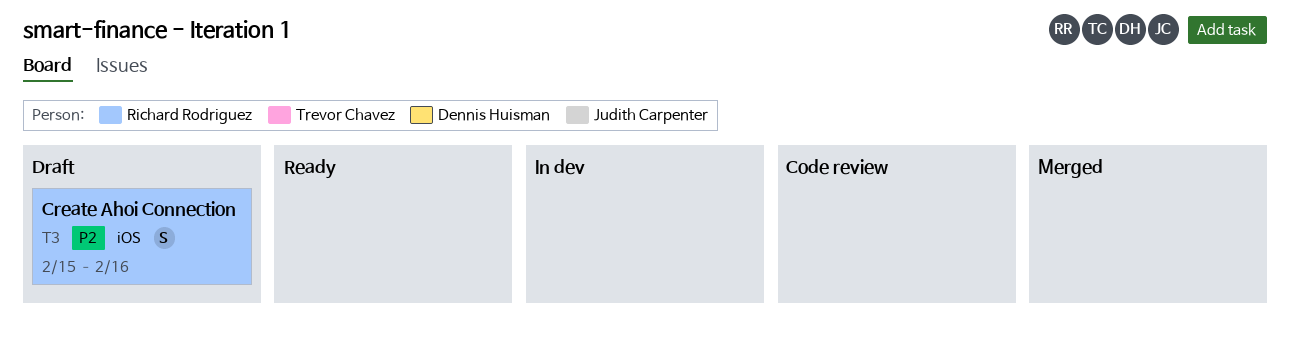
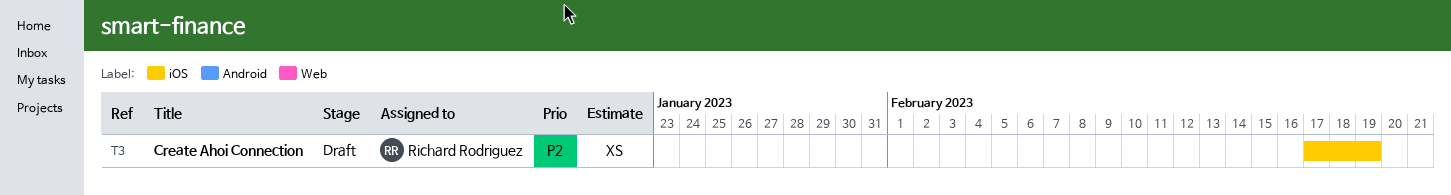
T3, estimate: S -> XS
T3, start: Feb 15 -> Feb 17
T3, due: Feb 16 -> Feb 19

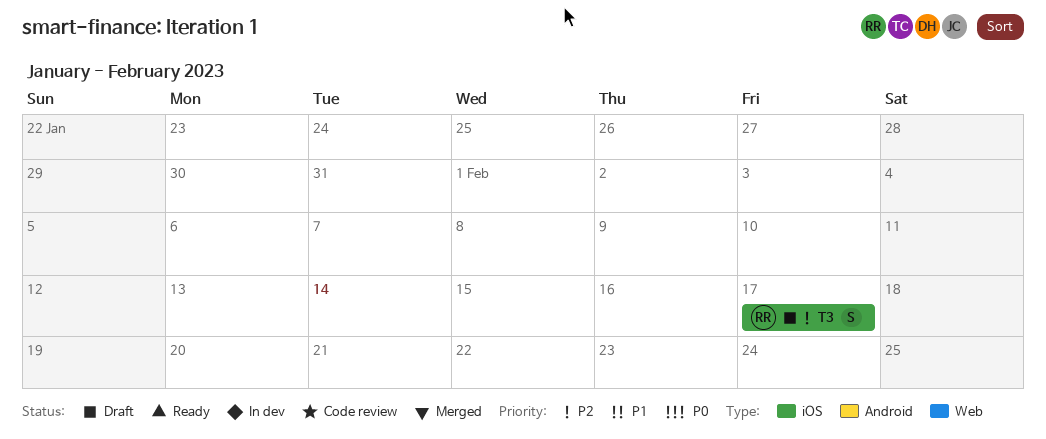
T3, estimate: XS -> S
T3, due: Feb 19 -> Feb 17

